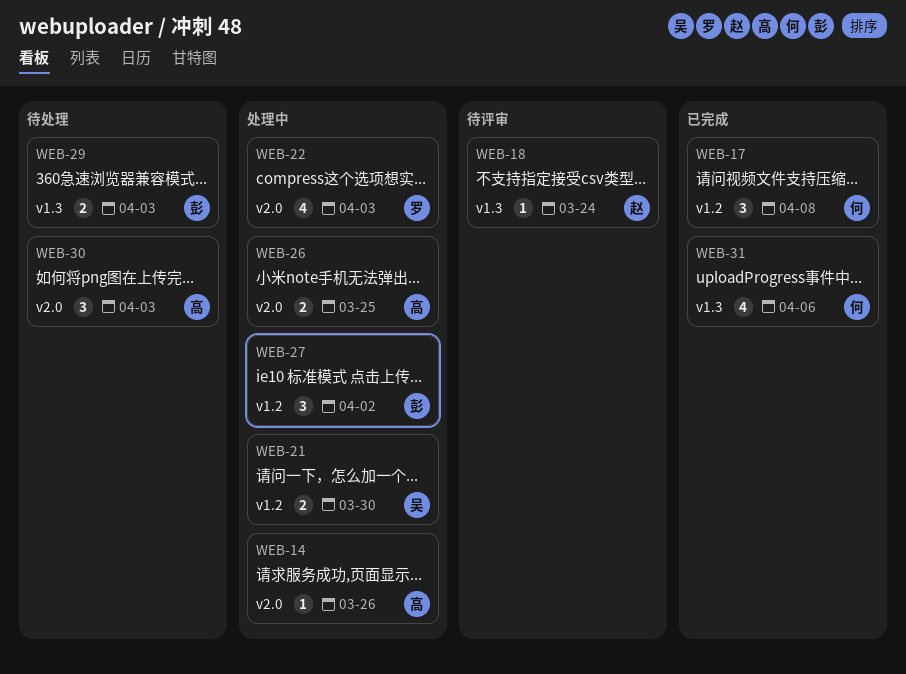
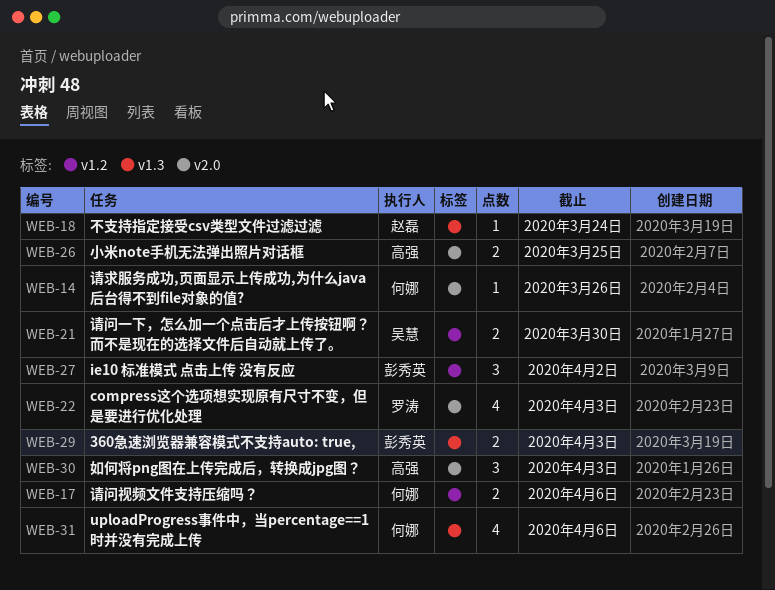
WEB-14, owner: 高强 -> 何娜
WEB-17, estimate: 3 -> 2
WEB-17, due: Apr 8 -> Apr 6

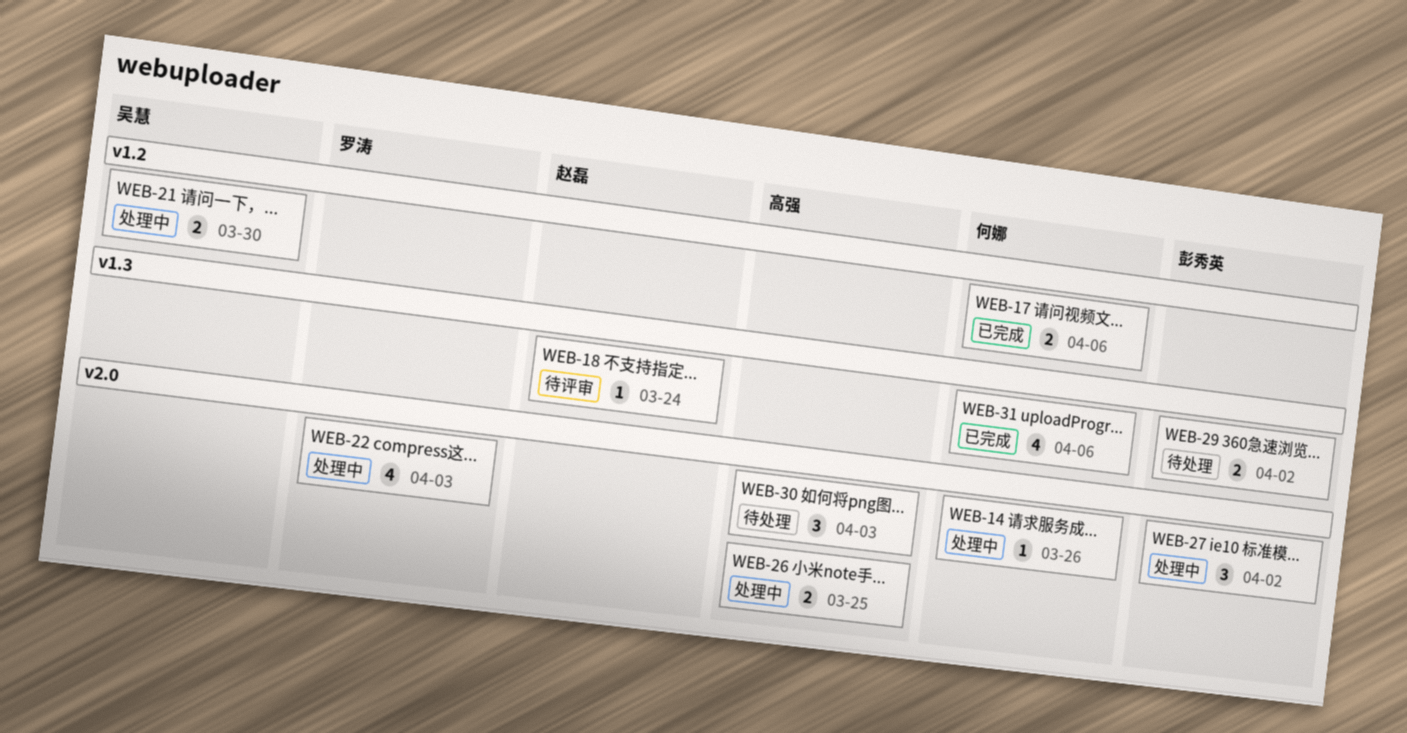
WEB-27, label: v1.2 -> v2.0
WEB-29, due: Apr 3 -> Apr 2

